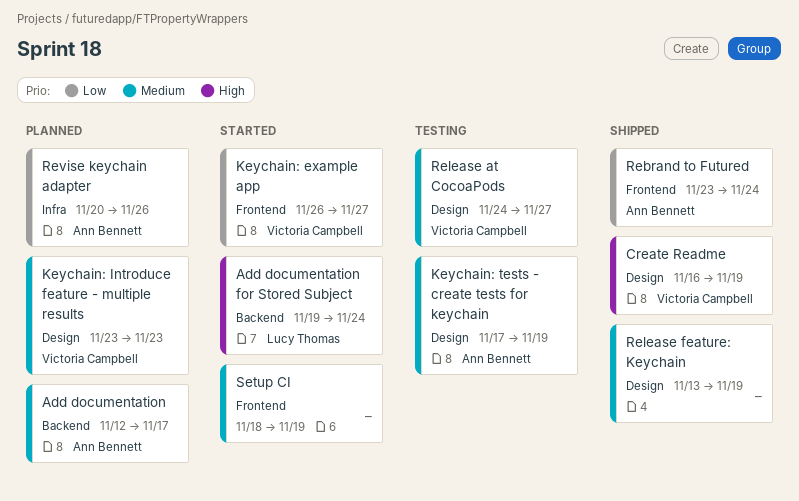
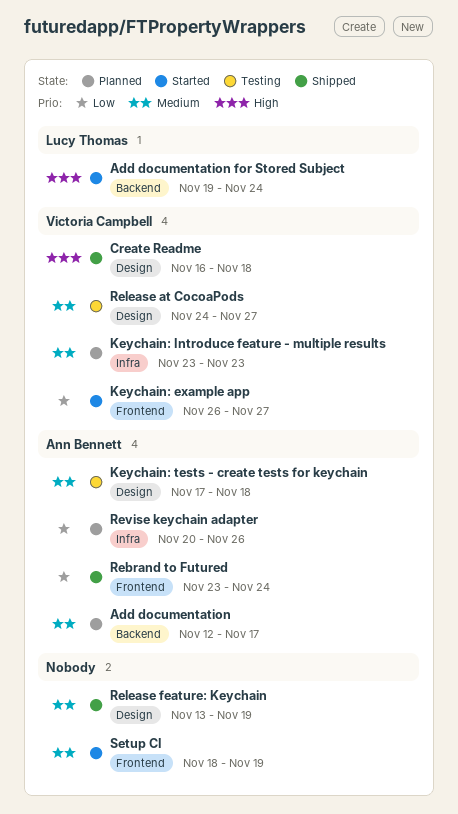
Create Readme, due: Nov 19 -> Nov 18
Keychain: Introduce feature - multiple results, label: Design -> Infra
Keychain: tests - create tests for keychain, due: Nov 19 -> Nov 18

